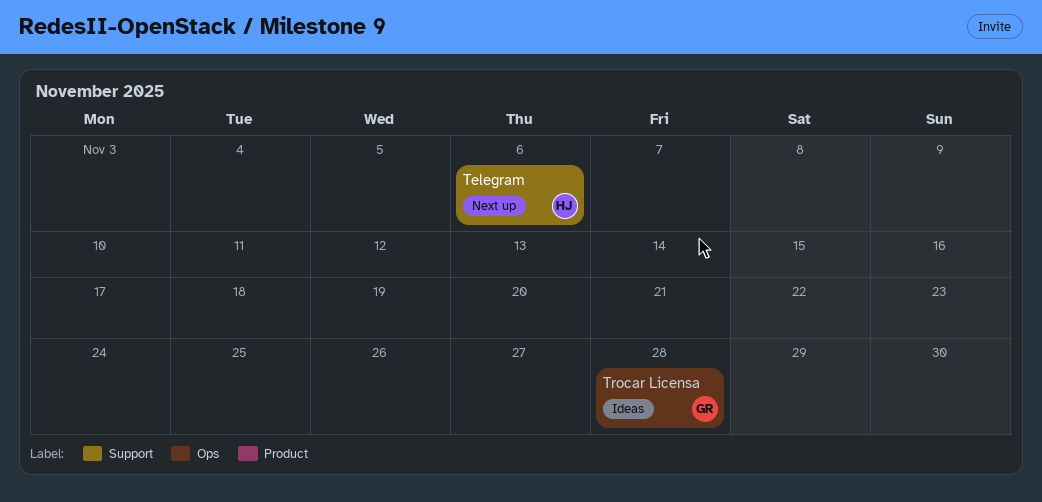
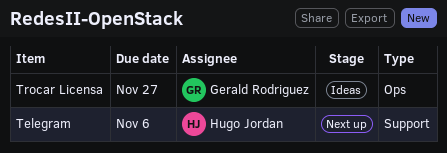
Trocar Licensa, due: Nov 28 -> Nov 27

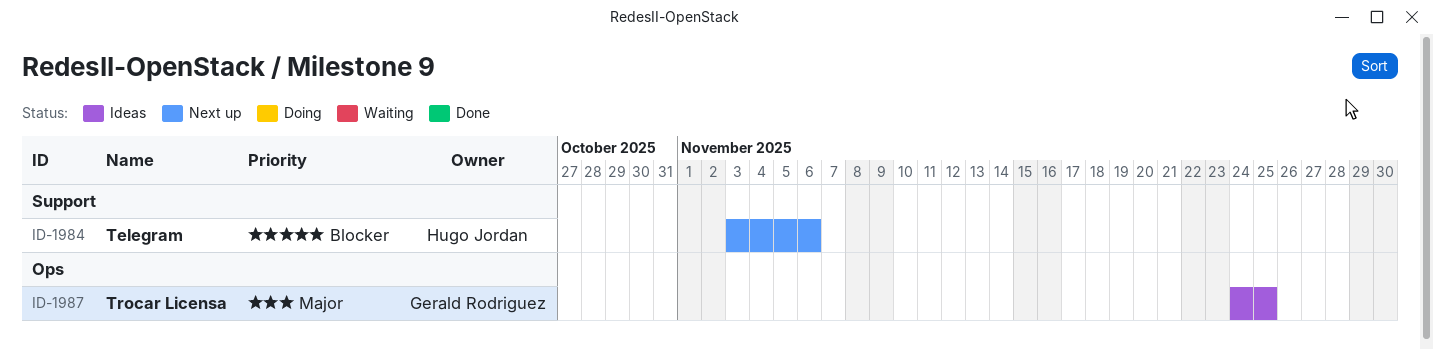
Trocar Licensa, due: Nov 27 -> Nov 25

